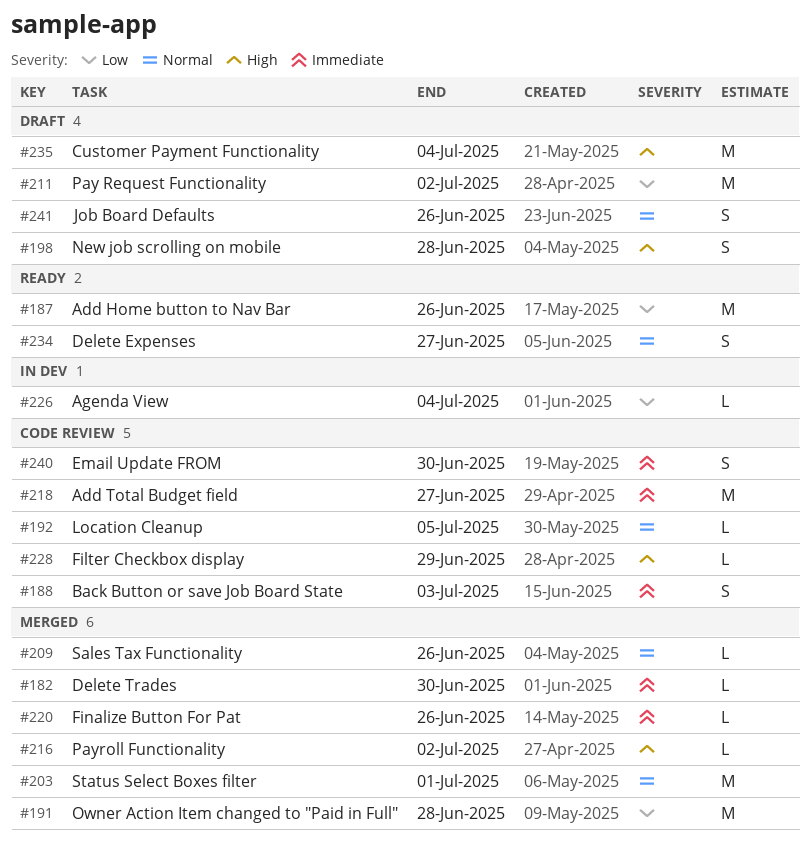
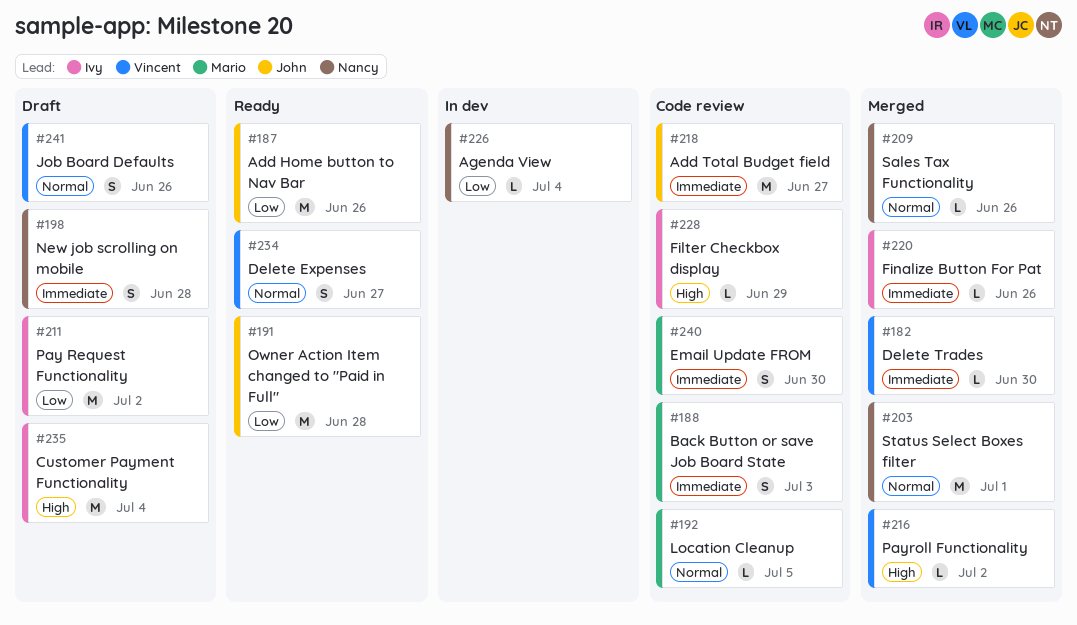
#191, status: Merged -> Ready
#198, priority: High -> Immediate

